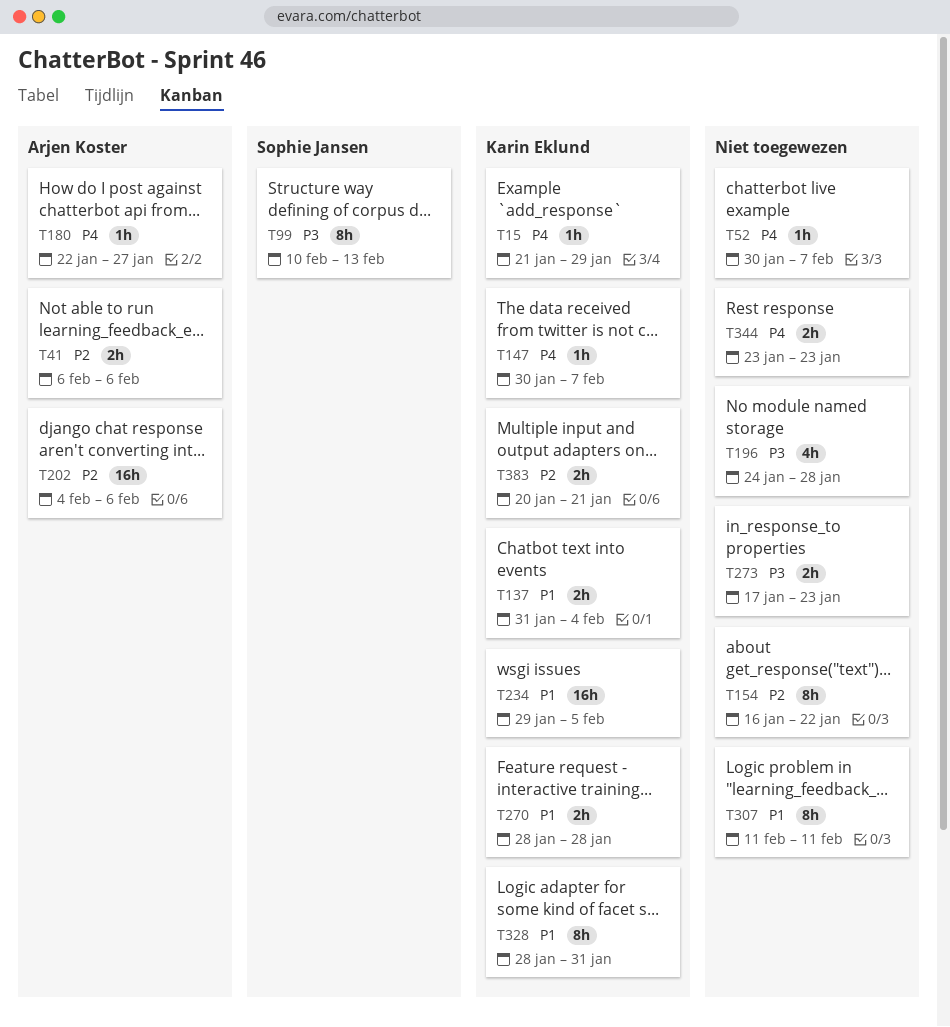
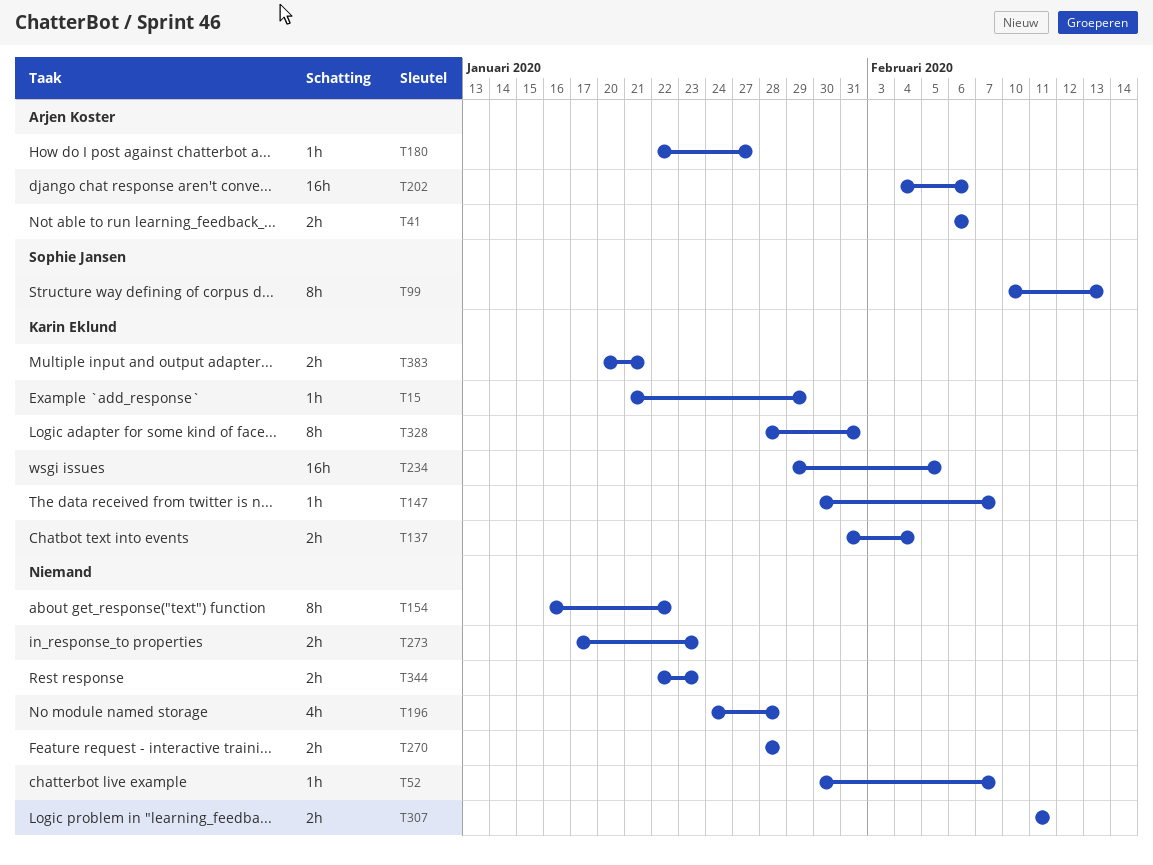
T270, owner: Karin Eklund -> none
T307, estimate: 8h -> 2h
T344, start: Jan 23 -> Jan 22

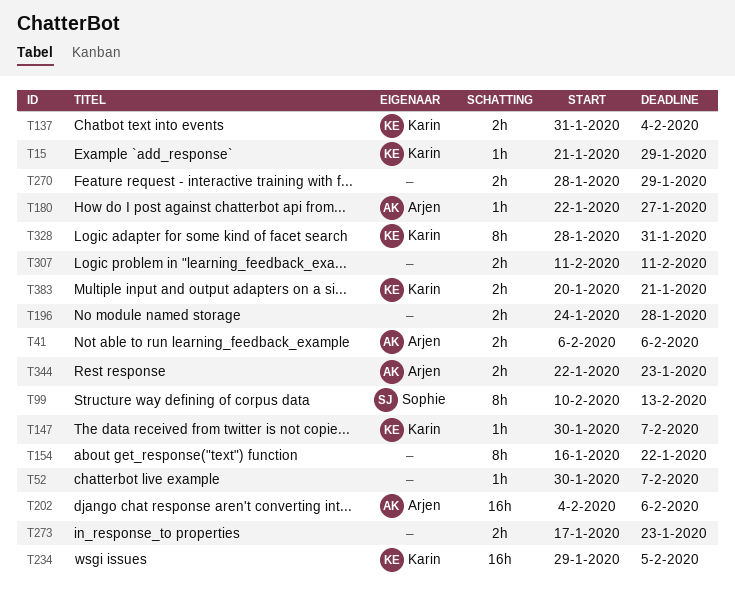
T196, estimate: 4h -> 2h
T270, due: Jan 28 -> Jan 29
T344, owner: none -> Arjen Koster

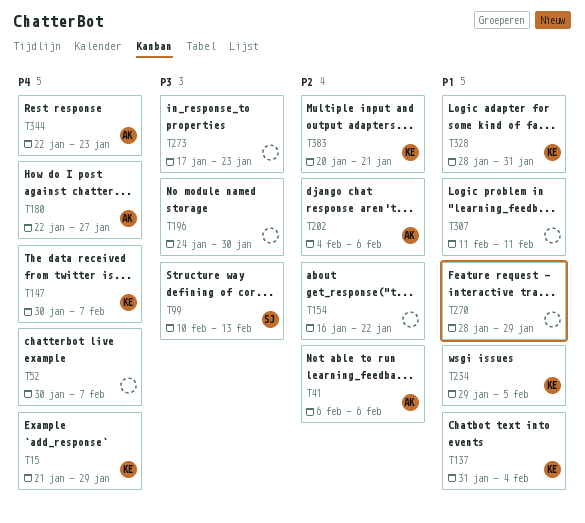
T196, due: Jan 28 -> Jan 30

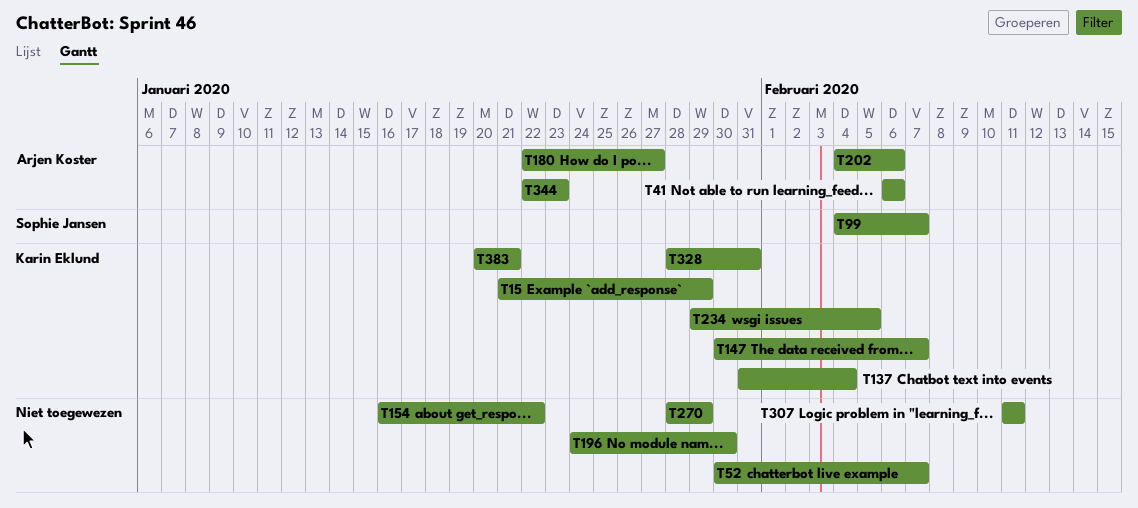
T99, start: Feb 10 -> Feb 4
T99, due: Feb 13 -> Feb 7
T273: present -> none

